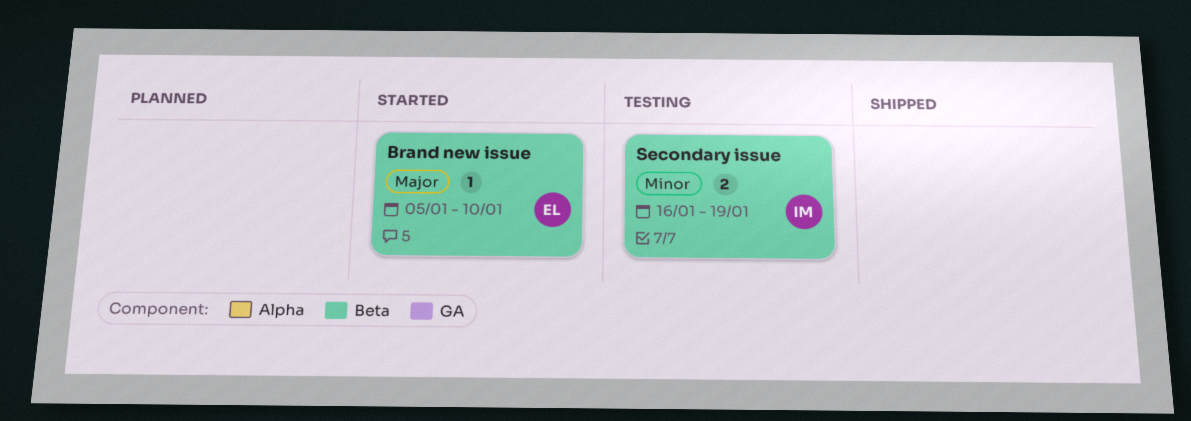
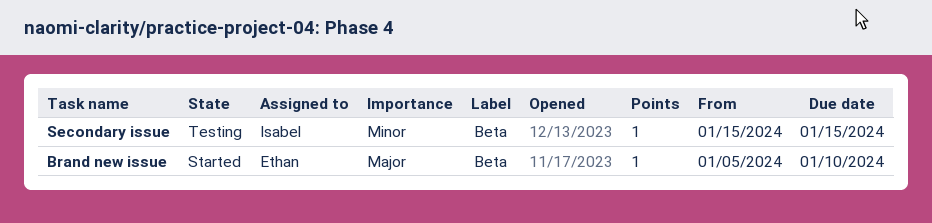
Secondary issue, estimate: 2 -> 1
Secondary issue, start: Jan 16 -> Jan 15
Secondary issue, due: Jan 19 -> Jan 15

